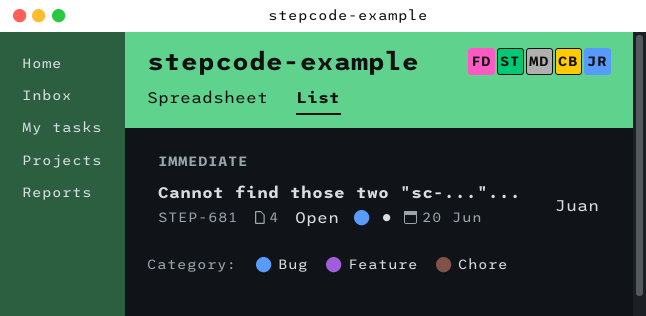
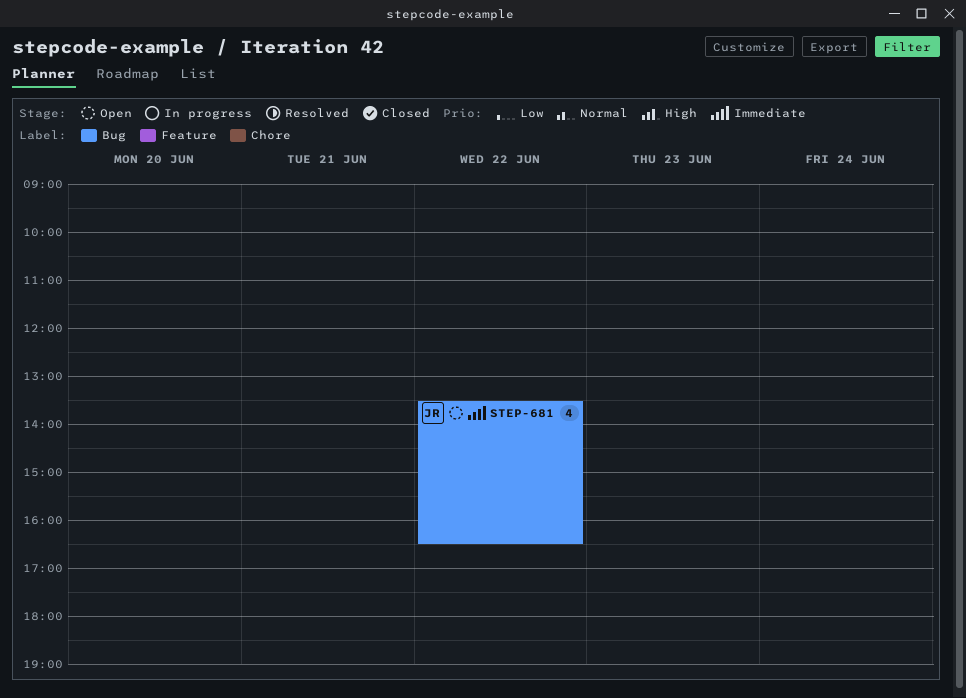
STEP-681, estimate: 1 -> 4
STEP-681, day: Jun 20 -> Jun 22

